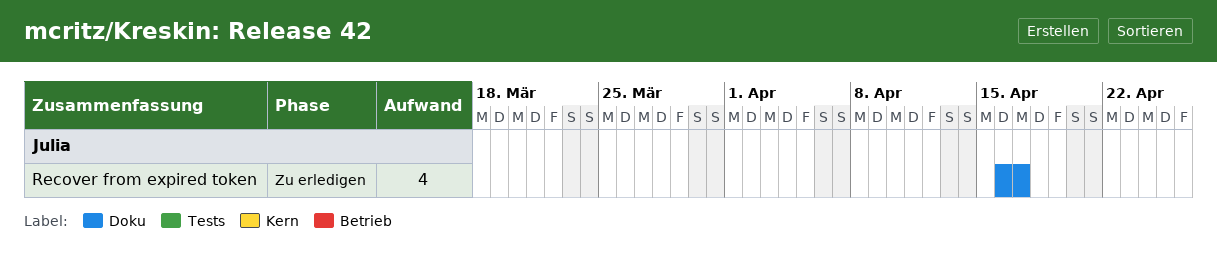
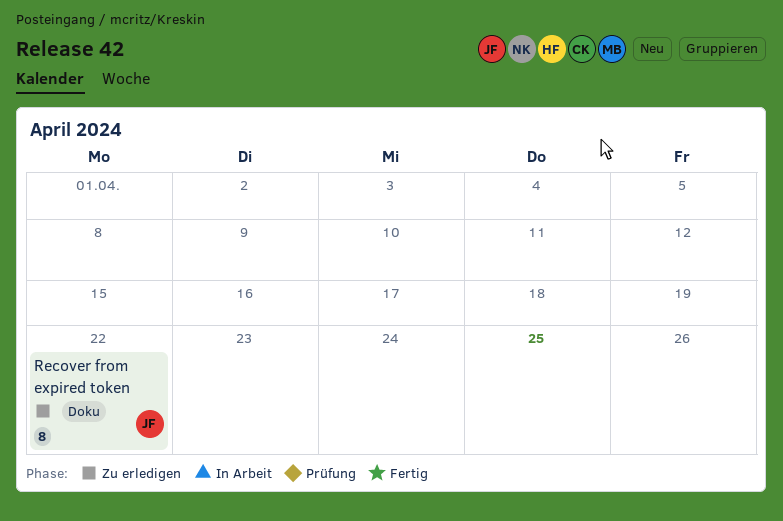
Recover from expired token, estimate: 4 -> 8
Recover from expired token, due: Apr 17 -> Apr 22

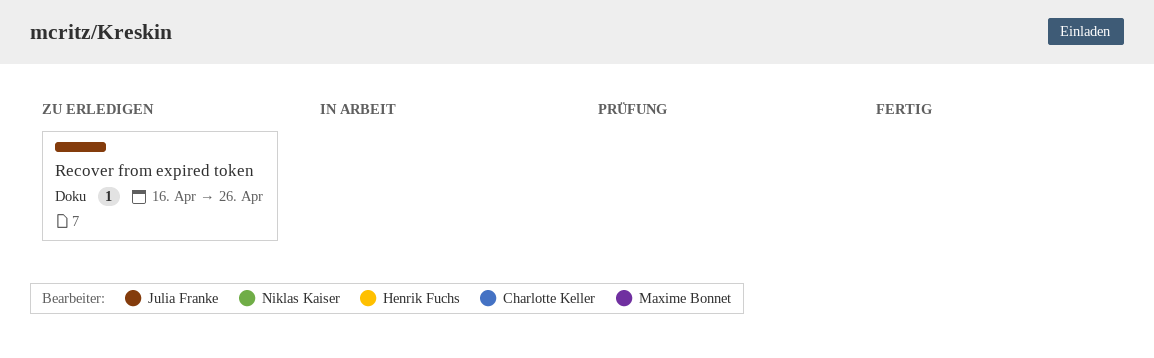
Recover from expired token, estimate: 8 -> 1
Recover from expired token, due: Apr 22 -> Apr 26

